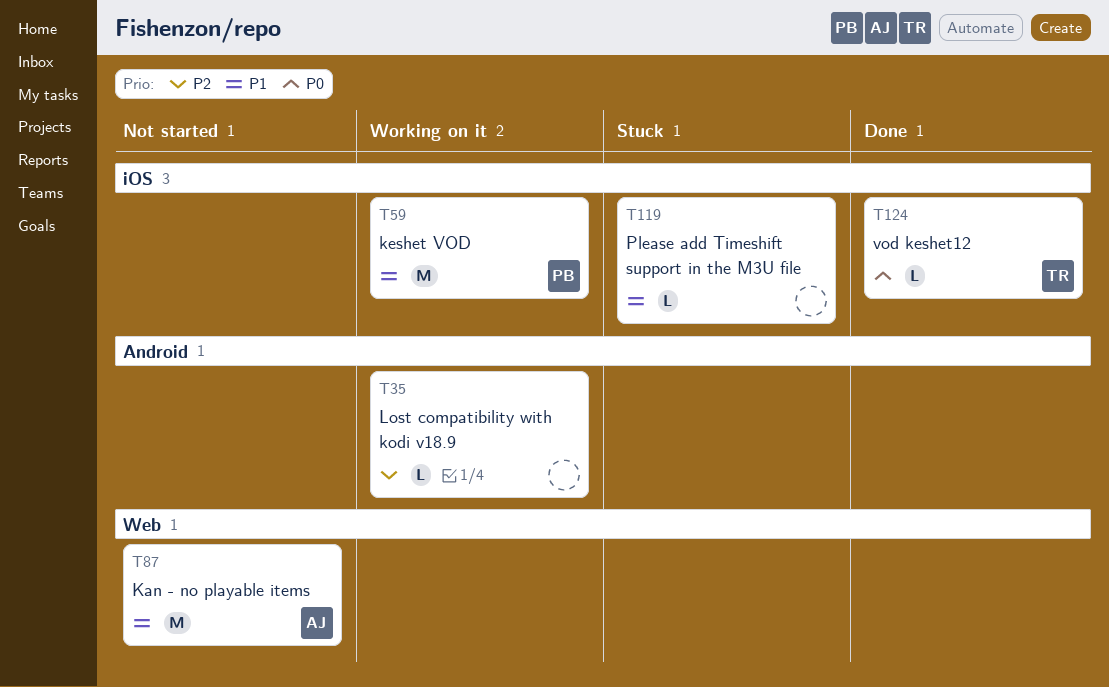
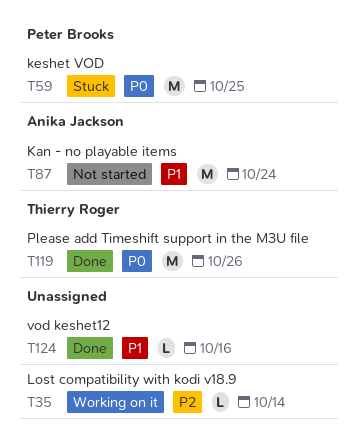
T59, status: Working on it -> Stuck
T59, priority: P1 -> P0
T119, status: Stuck -> Done
T119, owner: none -> Thierry Roger
T119, priority: P1 -> P0
T119, estimate: L -> M
T124, owner: Thierry Roger -> none
T124, priority: P0 -> P1

